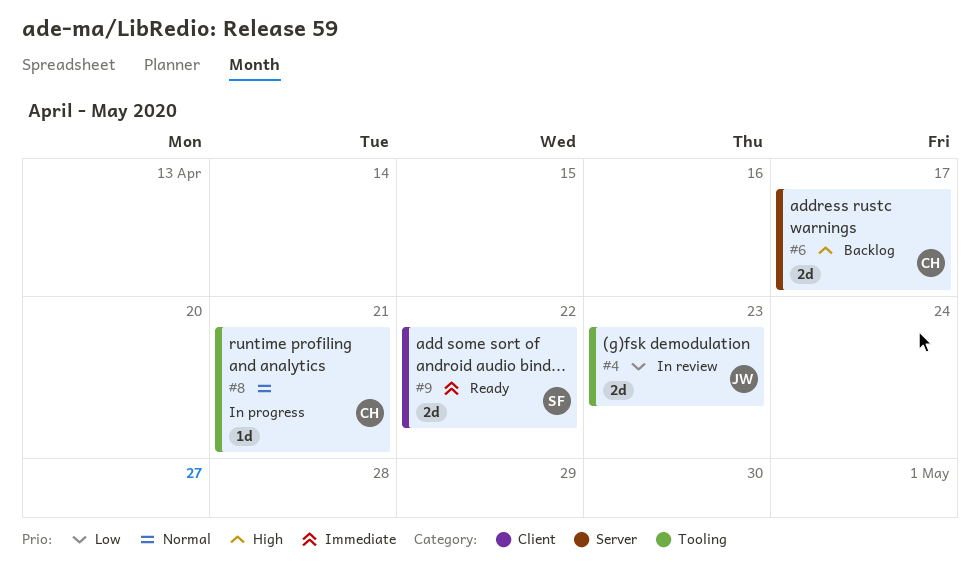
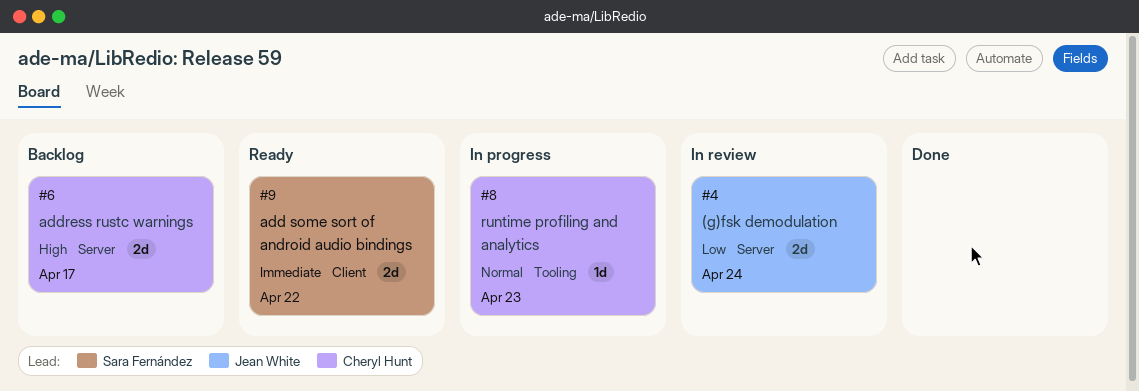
#4, label: Tooling -> Server
#4, due: Apr 23 -> Apr 24
#8, due: Apr 21 -> Apr 23

